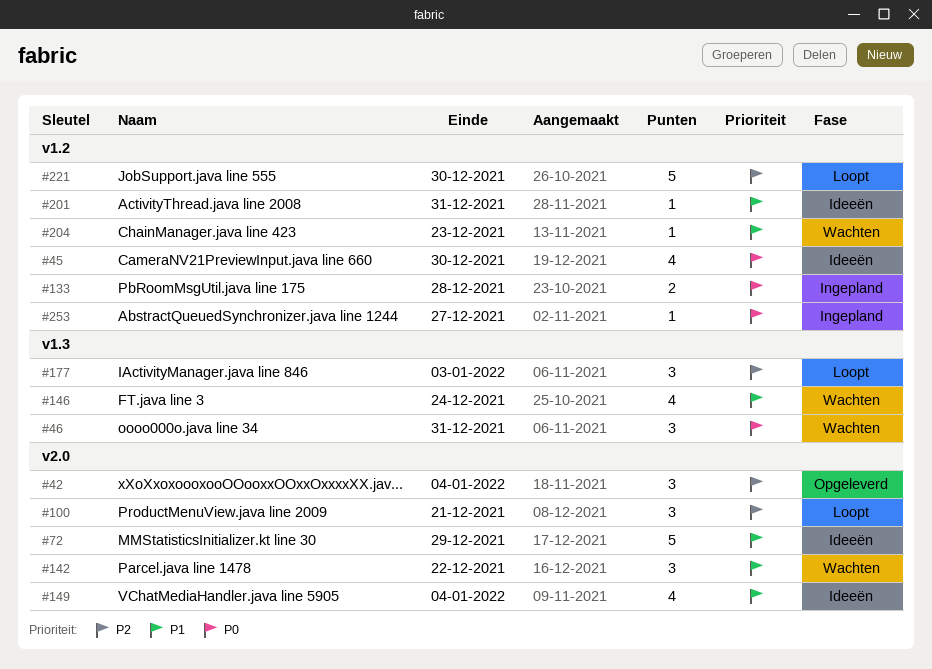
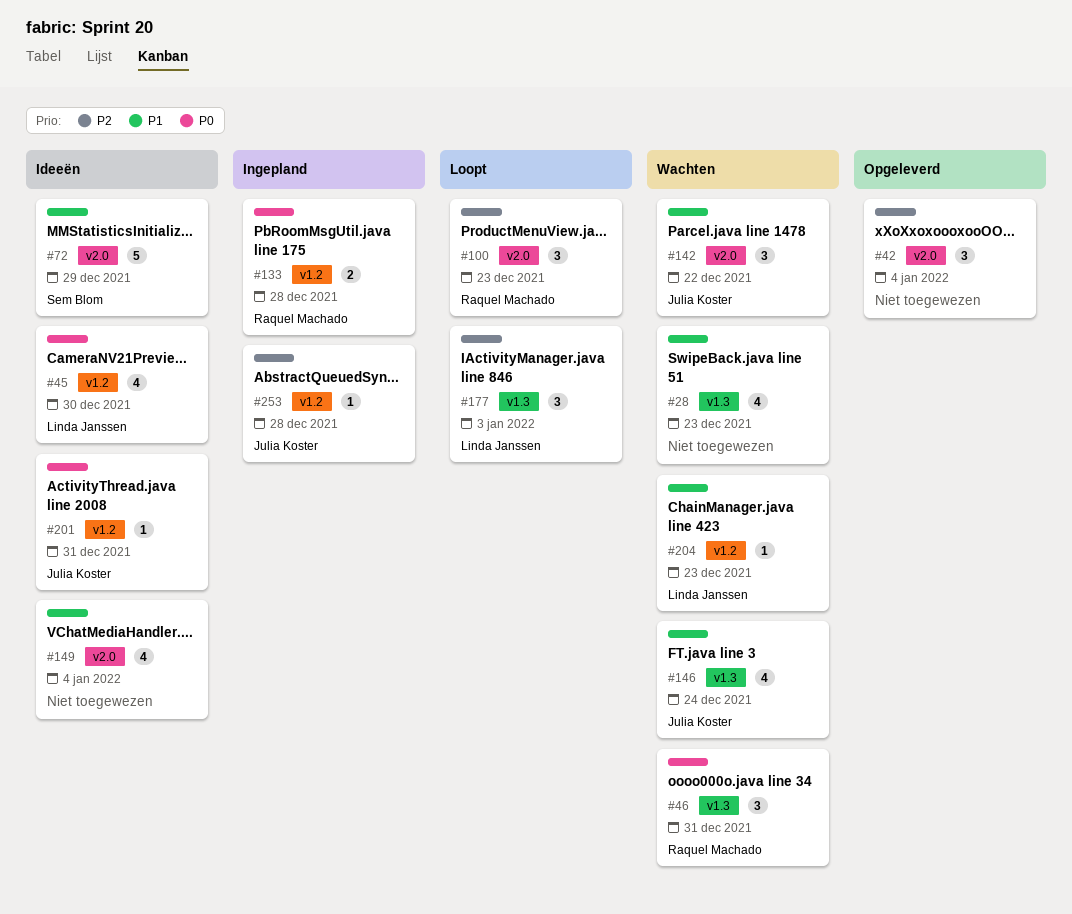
#28: none -> present
#100, due: Dec 21 -> Dec 23
#201, priority: P1 -> P0
#221: present -> none
#253, priority: P0 -> P2
#253, due: Dec 27 -> Dec 28

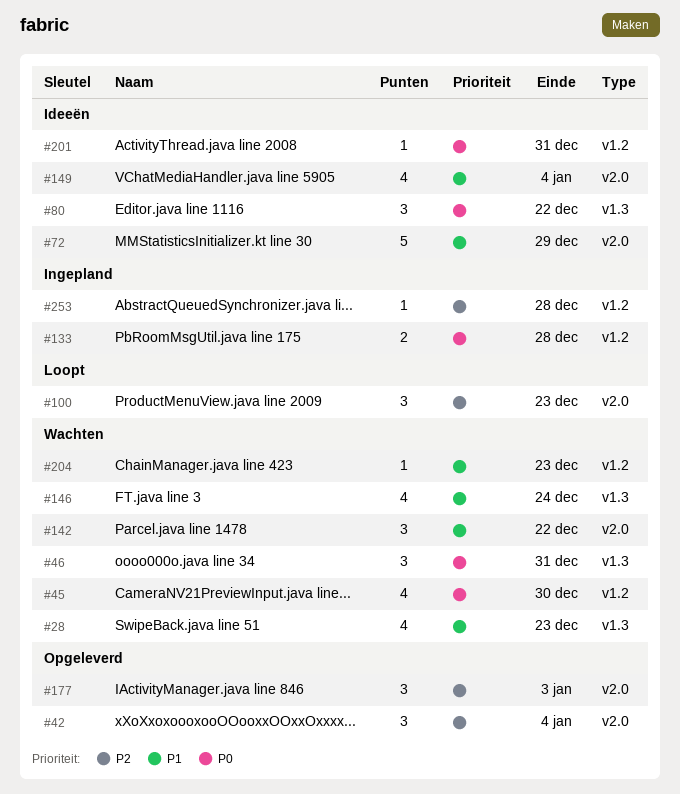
#45, status: Ideeën -> Wachten
#80: none -> present
#177, status: Loopt -> Opgeleverd
#177, label: v1.3 -> v2.0

